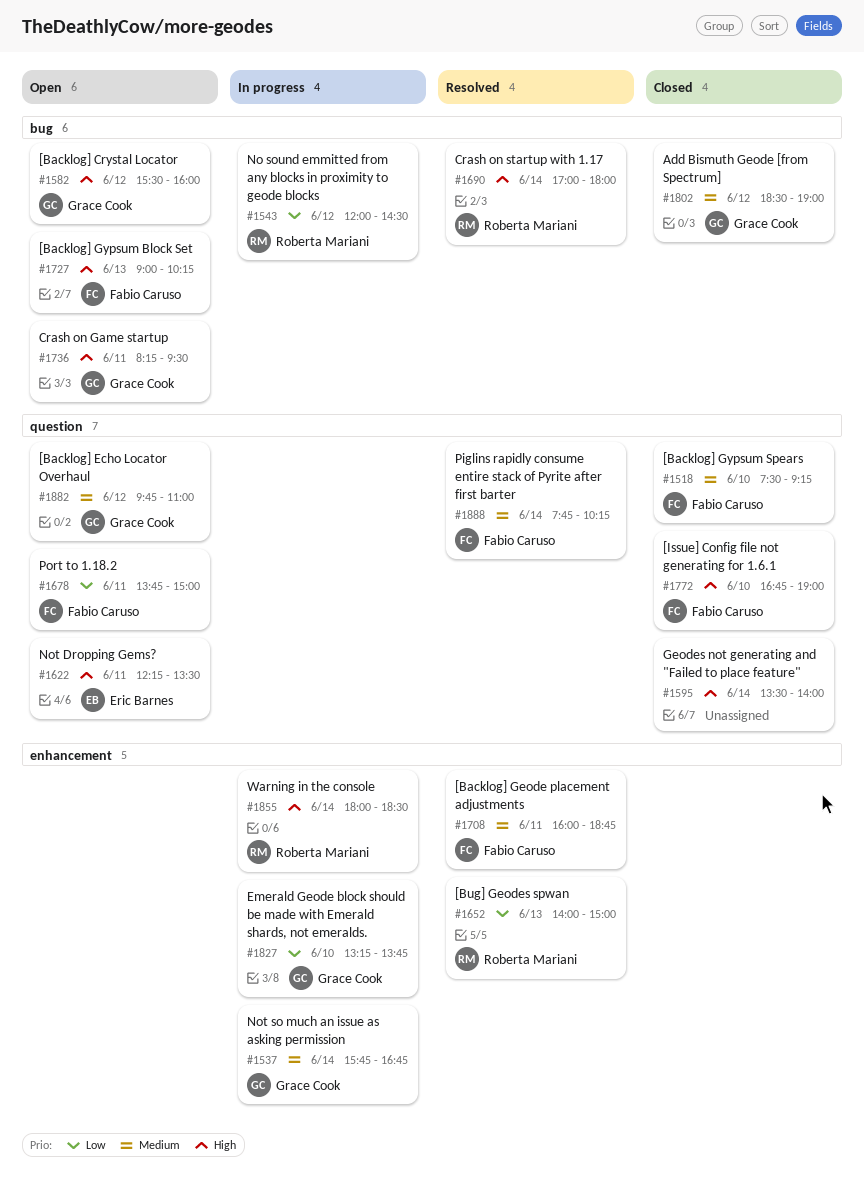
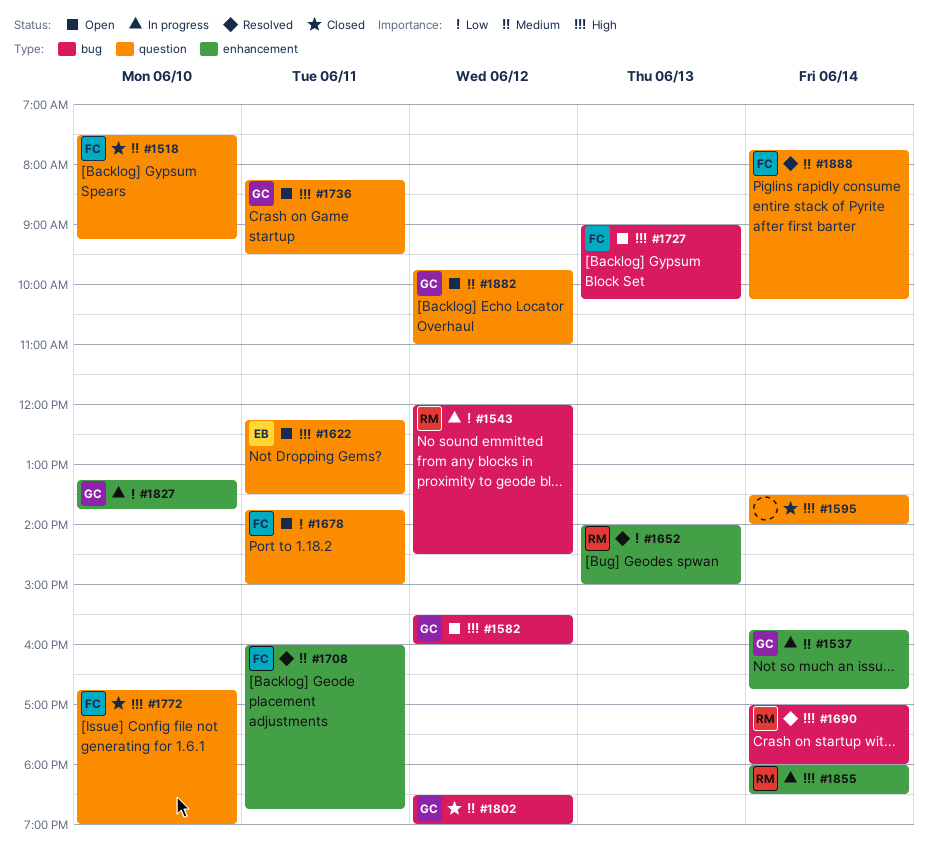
#1736, label: bug -> question

